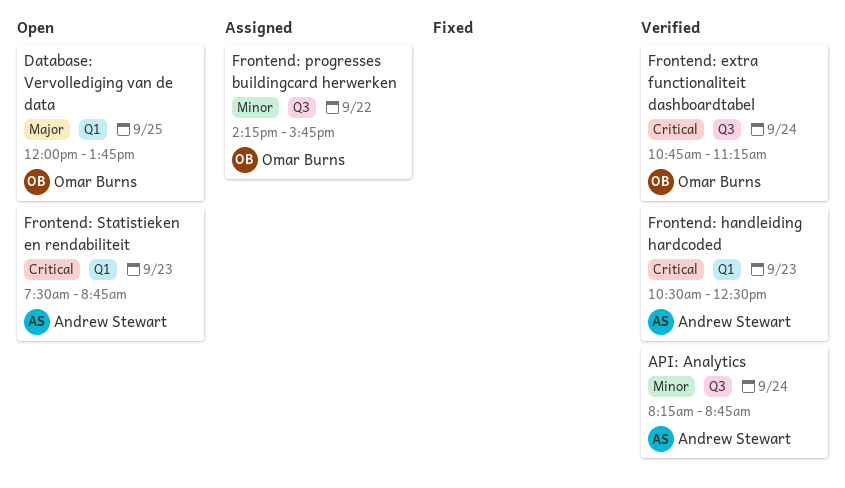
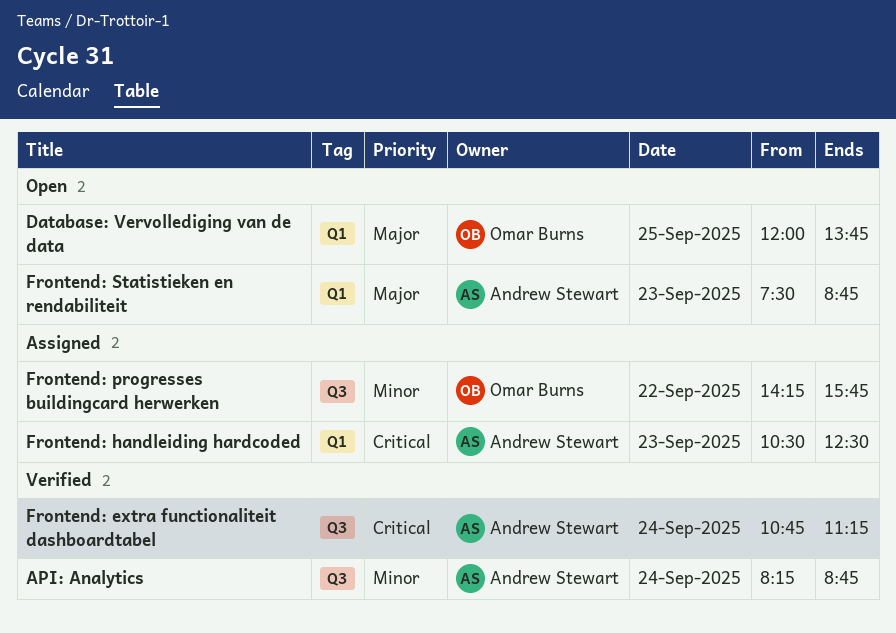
Frontend: extra functionaliteit dashboardtabel, owner: Omar Burns -> Andrew Stewart
Frontend: handleiding hardcoded, status: Verified -> Assigned
Frontend: Statistieken en rendabiliteit, priority: Critical -> Major

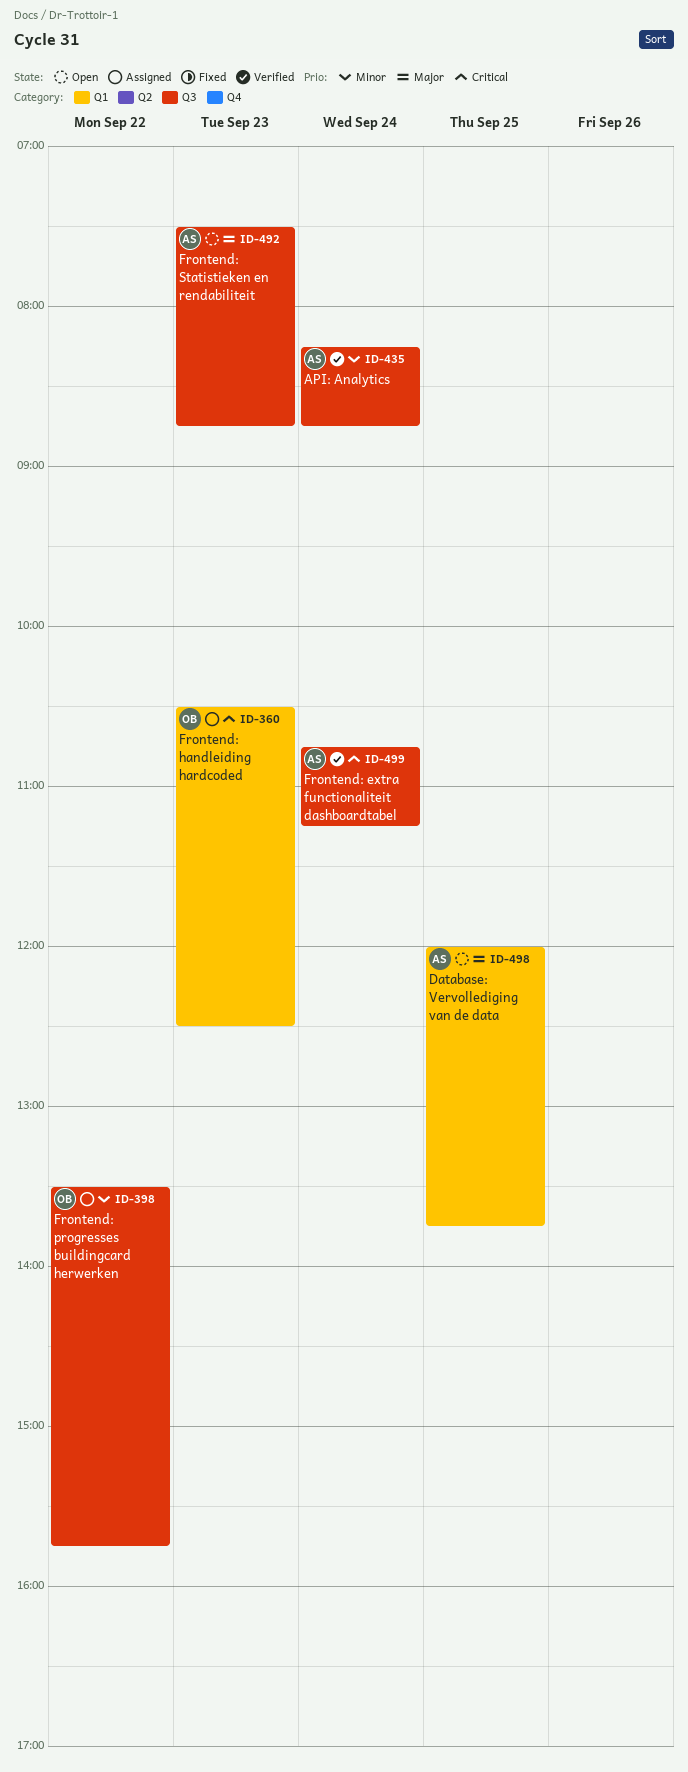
Database: Vervollediging van de data, owner: Omar Burns -> Andrew Stewart
Frontend: handleiding hardcoded, owner: Andrew Stewart -> Omar Burns
Frontend: progresses buildingcard herwerken, begins: 14:15 -> 13:30
Frontend: Statistieken en rendabiliteit, label: Q1 -> Q3

